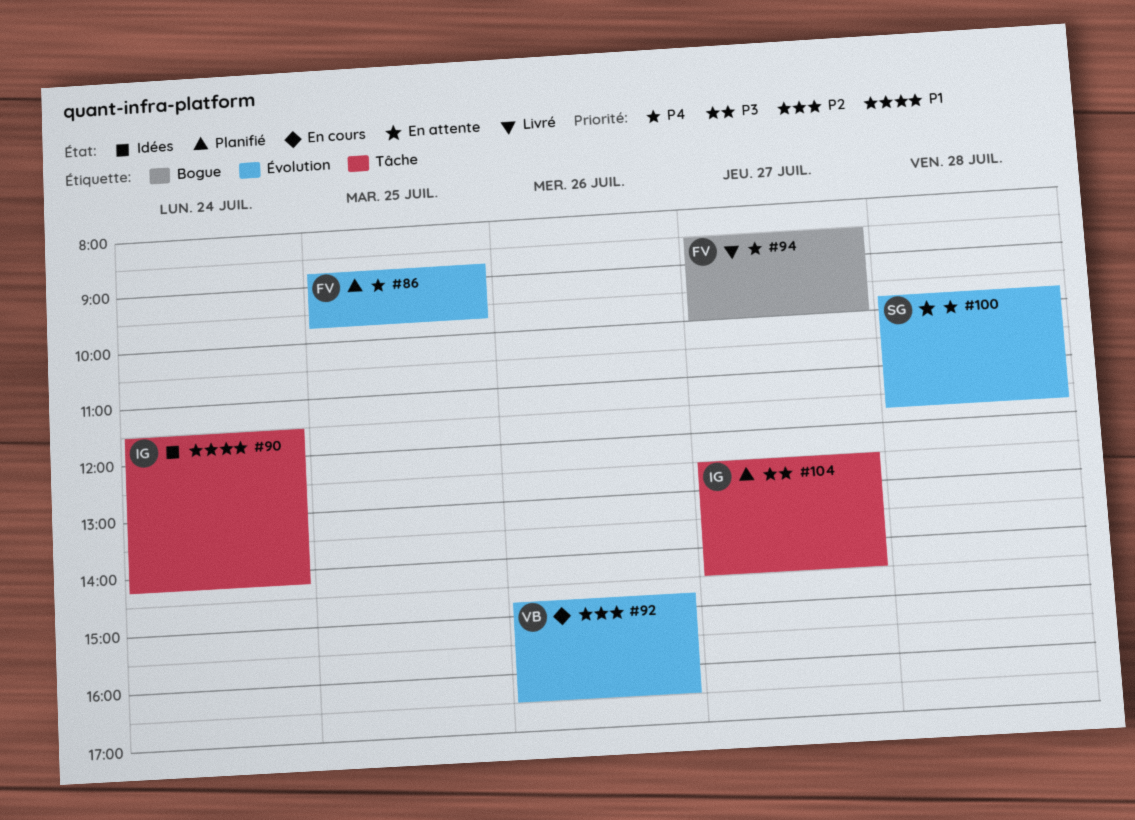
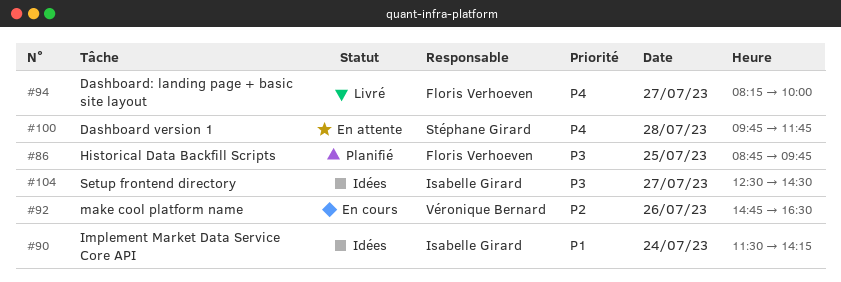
#86, priority: P4 -> P3
#94, begins: 08:30 -> 08:15
#104, status: Planifié -> Idées

